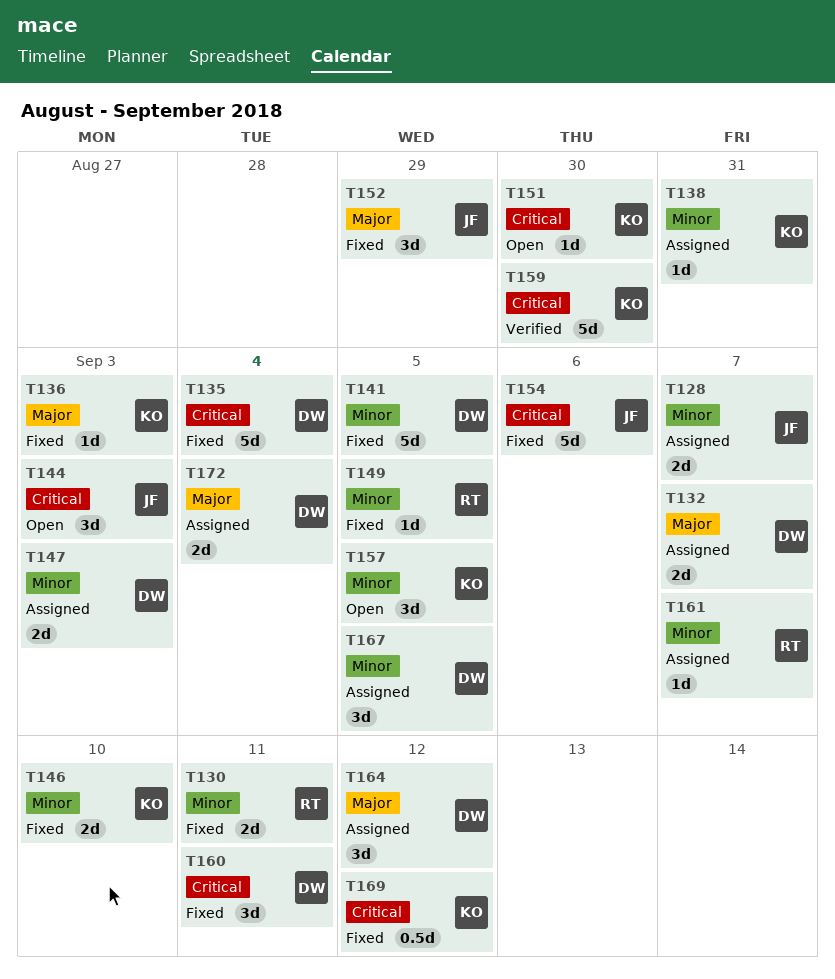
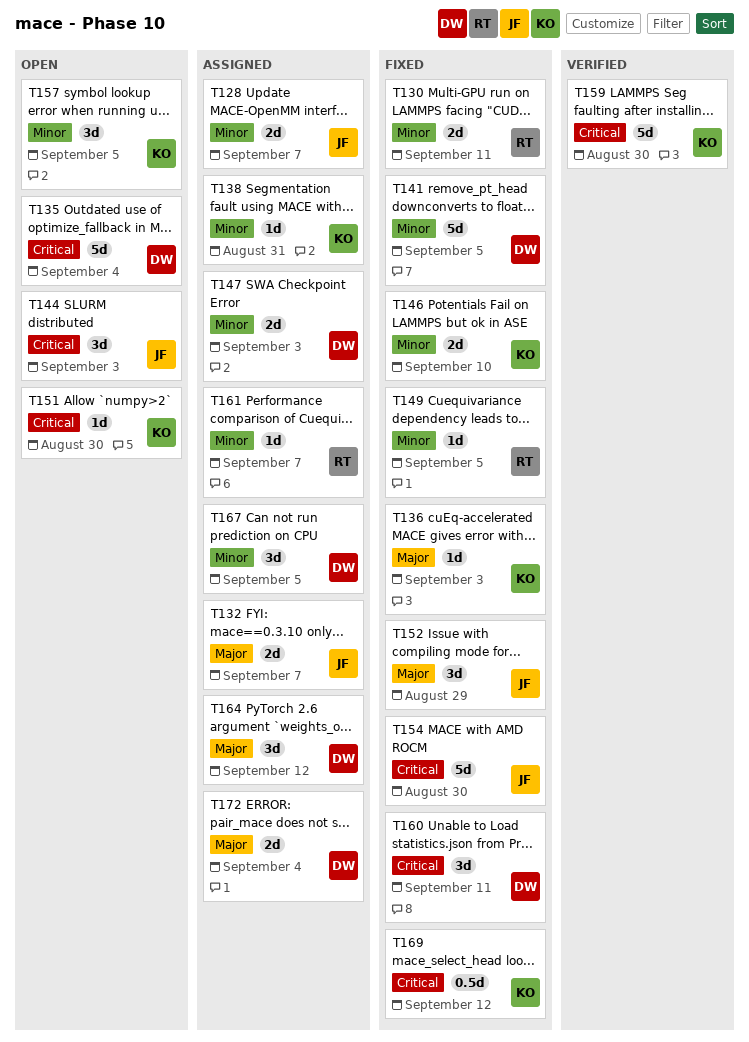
T132, owner: DW -> JF
T135, status: Fixed -> Open
T154, due: Sep 6 -> Aug 30

